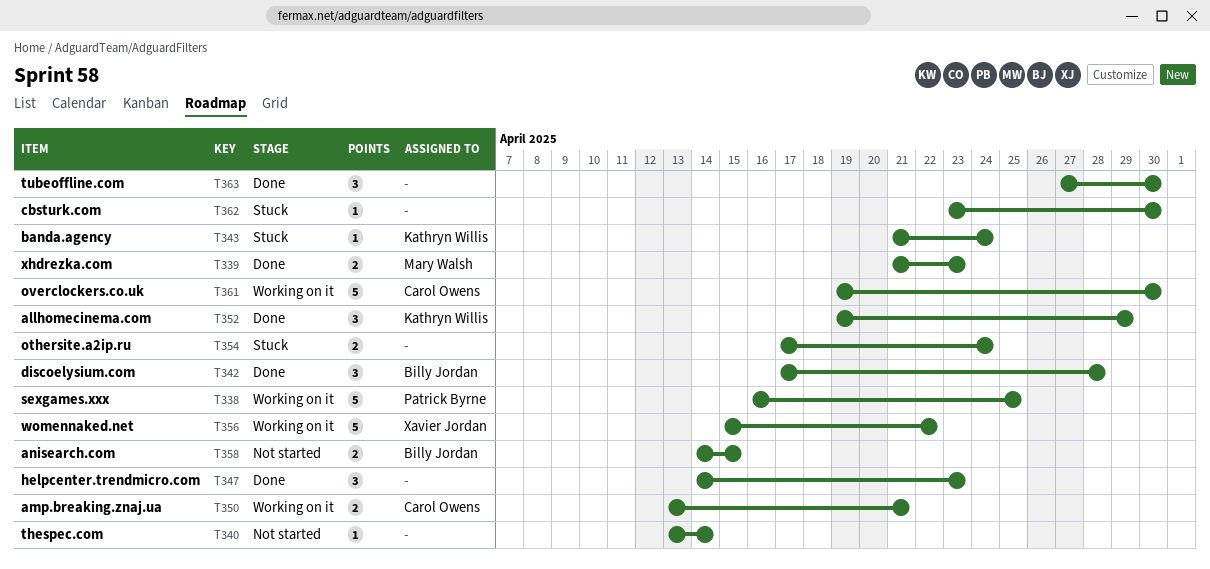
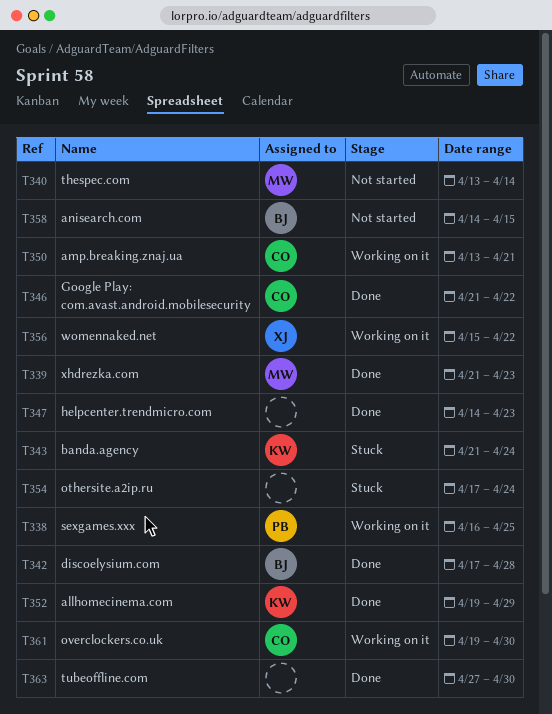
T340, owner: none -> Mary Walsh
T346: none -> present
T362: present -> none

